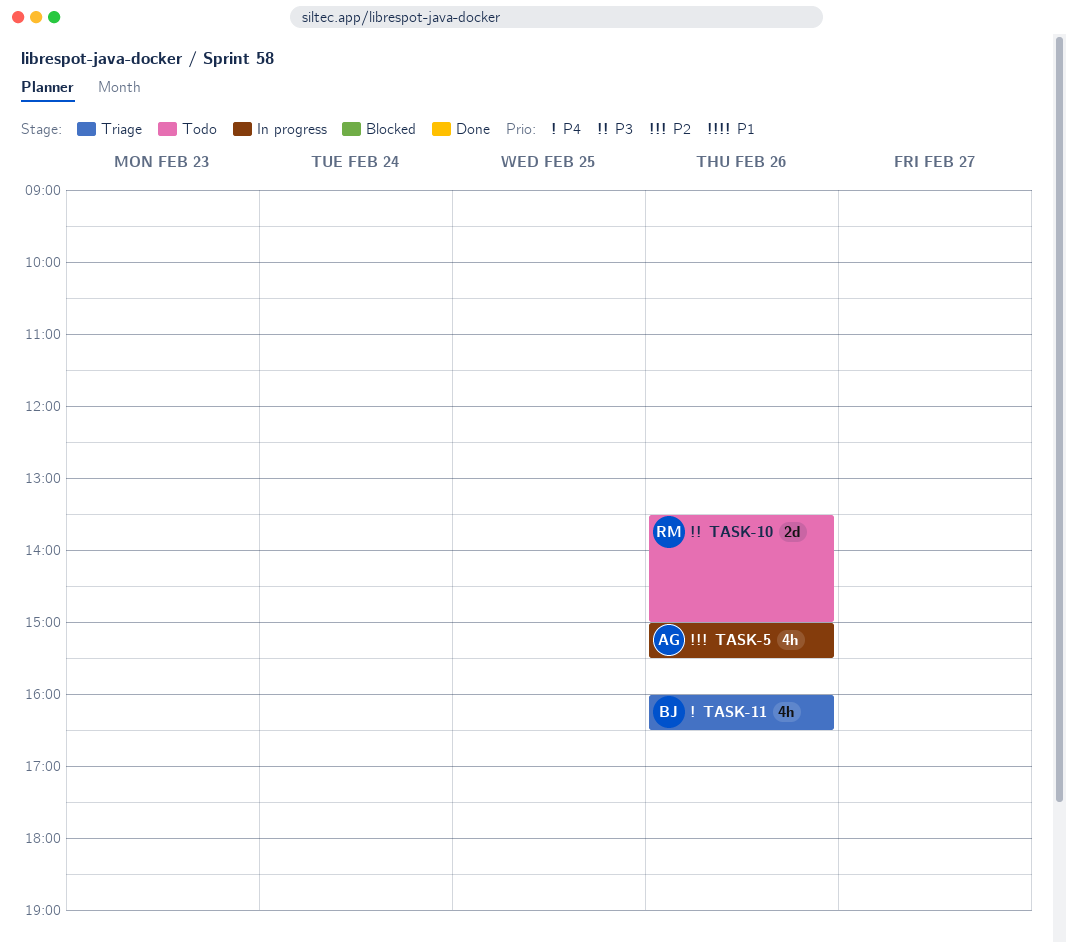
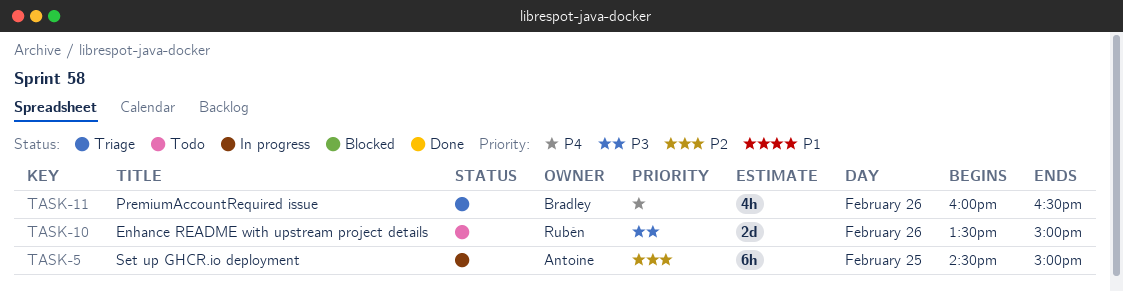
TASK-5, estimate: 4h -> 6h
TASK-5, day: Feb 26 -> Feb 25
TASK-5, begins: 15:00 -> 14:30
TASK-5, ends: 15:30 -> 15:00

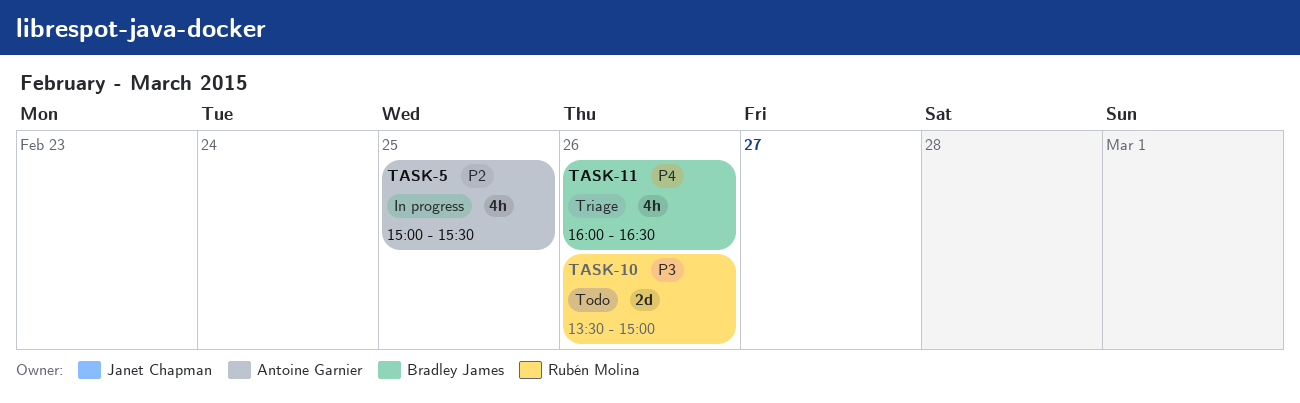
TASK-5, estimate: 6h -> 4h
TASK-5, begins: 14:30 -> 15:00
TASK-5, ends: 15:00 -> 15:30

